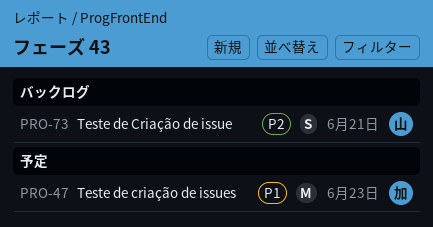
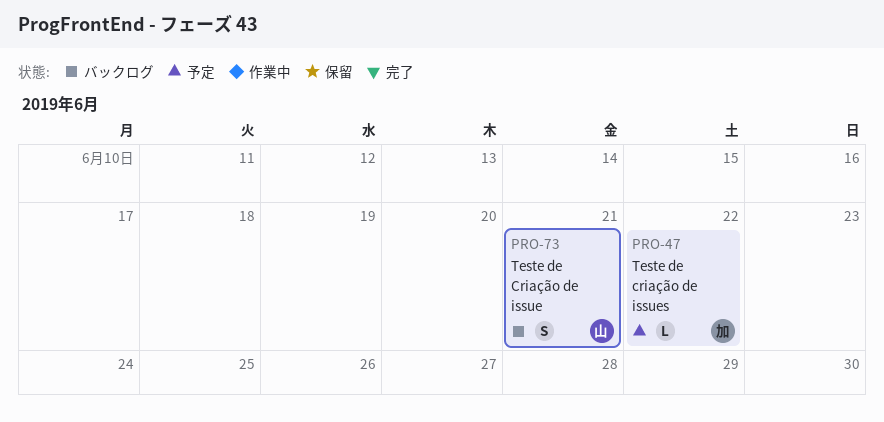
PRO-47, estimate: M -> L
PRO-47, due: Jun 23 -> Jun 22

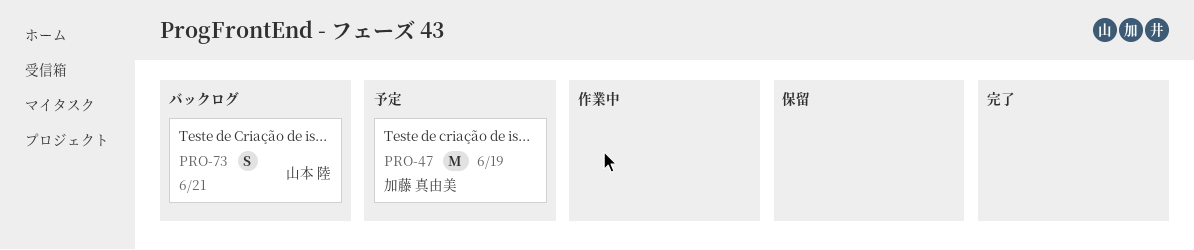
PRO-47, estimate: L -> M
PRO-47, due: Jun 22 -> Jun 19

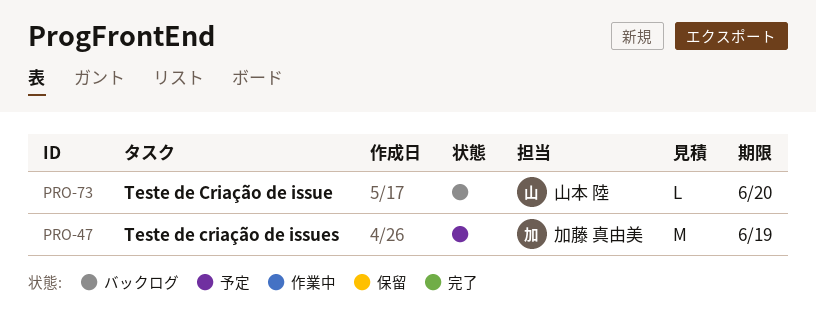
PRO-73, estimate: S -> L
PRO-73, due: Jun 21 -> Jun 20

